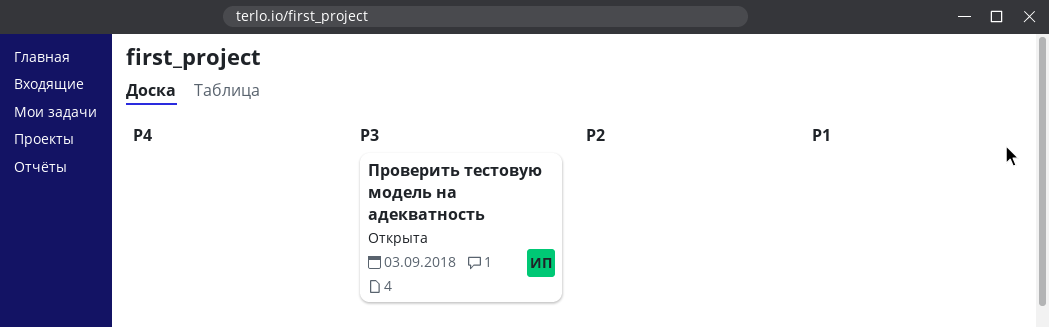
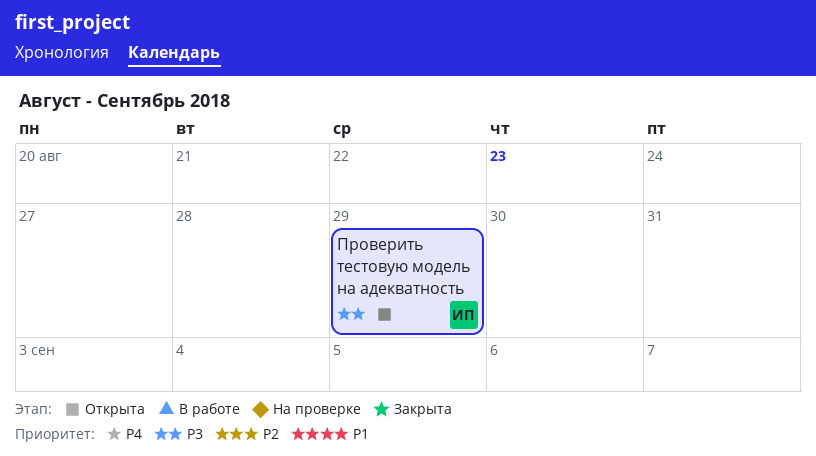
Проверить тестовую модель на адекватность, due: Sep 3 -> Aug 29

